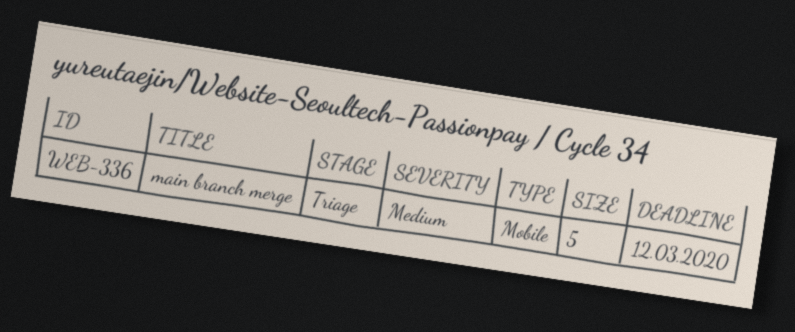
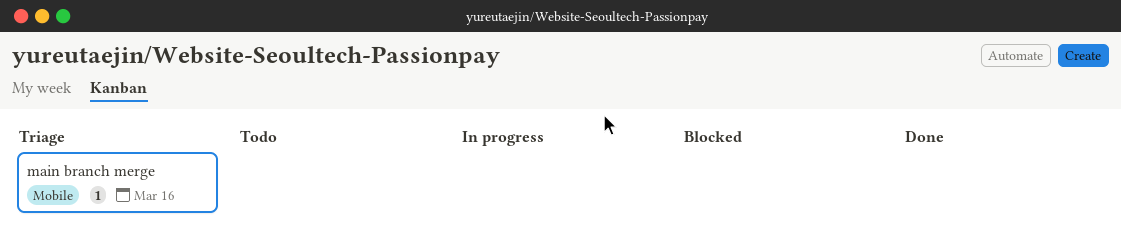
main branch merge, estimate: 5 -> 1
main branch merge, due: Mar 12 -> Mar 16

